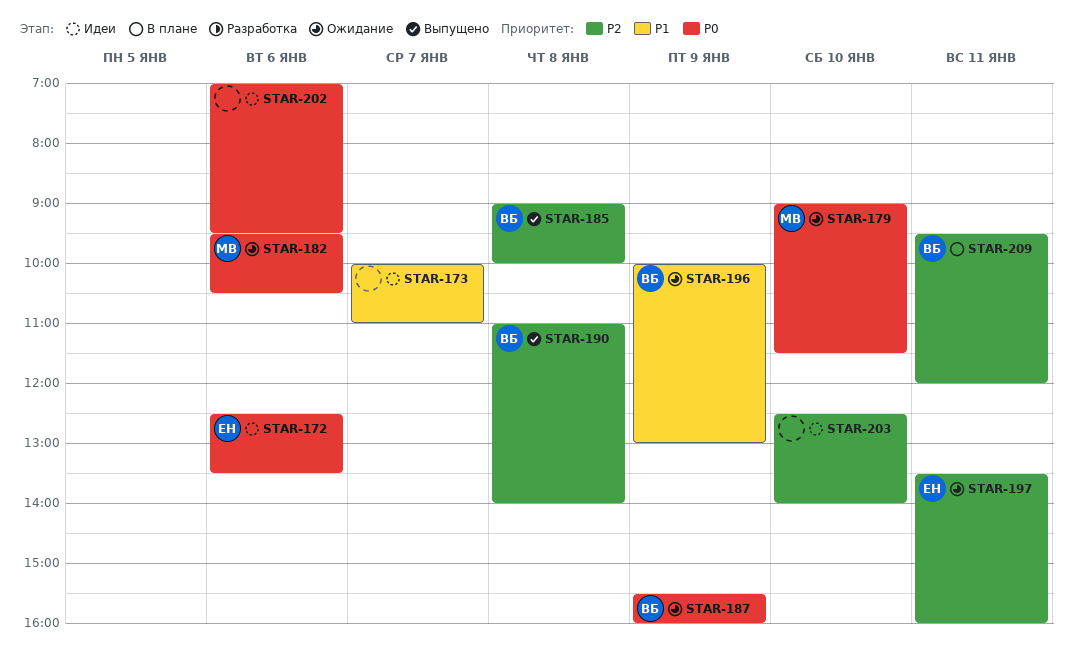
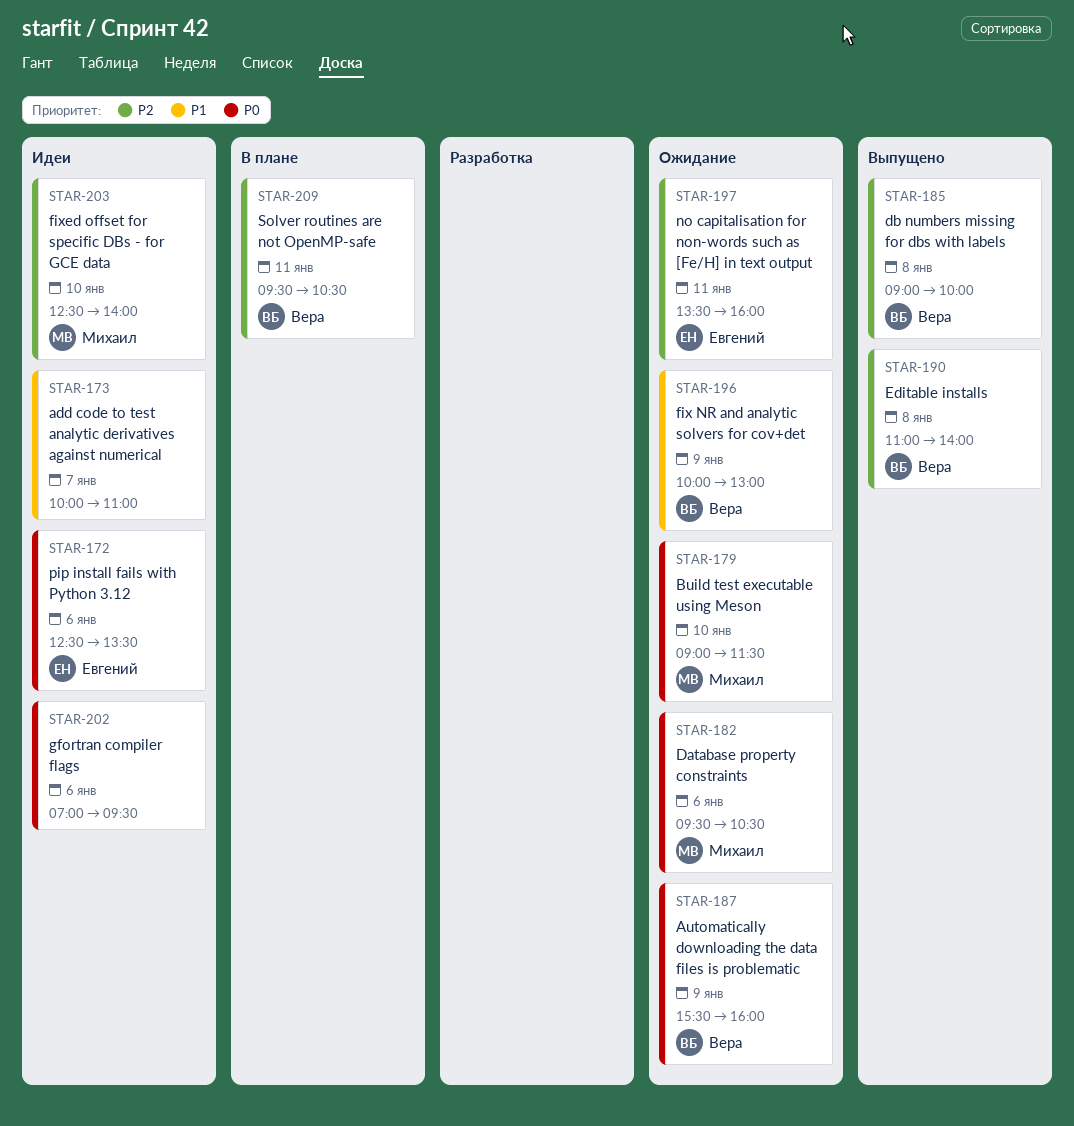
STAR-203, owner: none -> Михаил
STAR-209, ends: 12:00 -> 10:30

